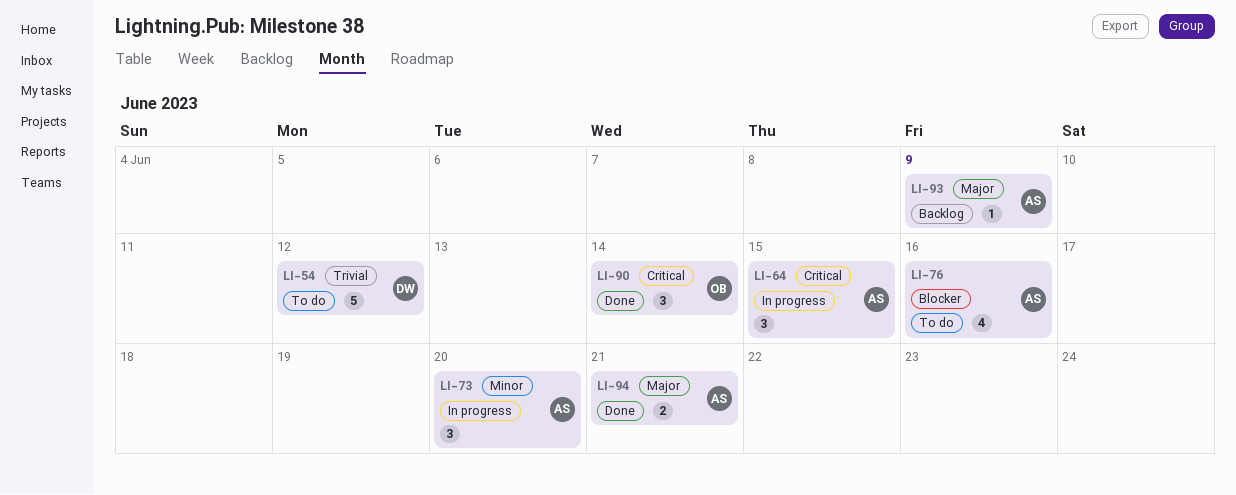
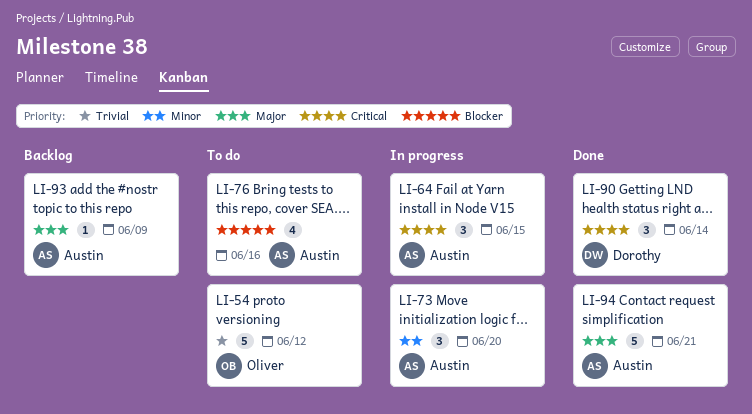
LI-54, owner: Dorothy -> Oliver
LI-90, owner: Oliver -> Dorothy
LI-94, estimate: 2 -> 5

